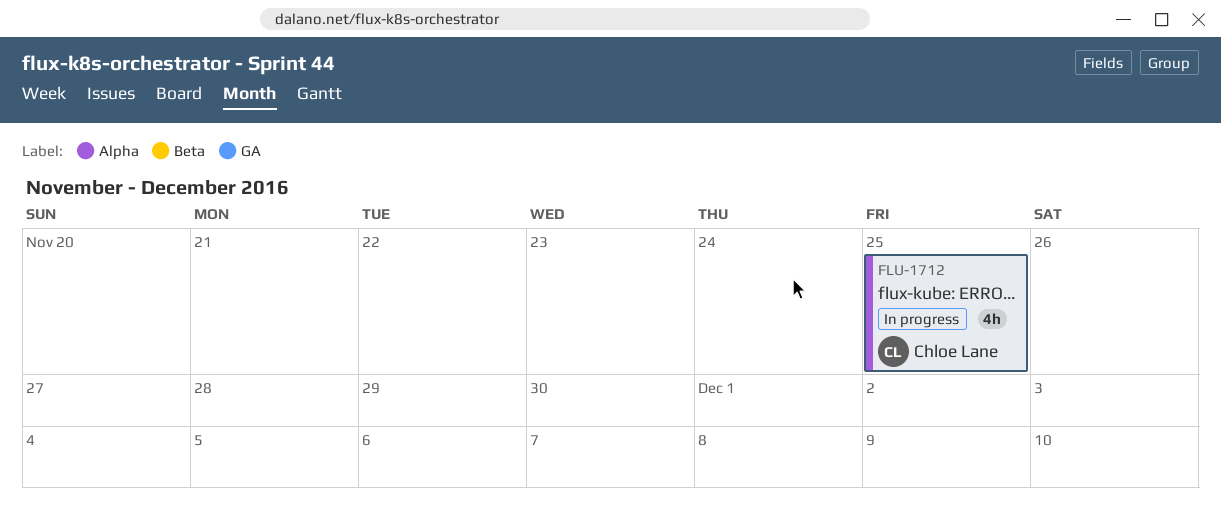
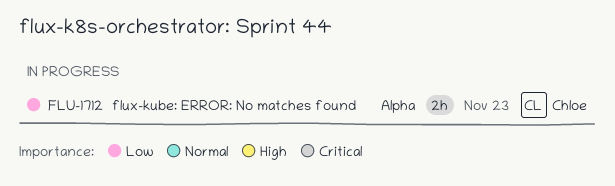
FLU-1712, estimate: 4h -> 2h
FLU-1712, due: Nov 25 -> Nov 23

